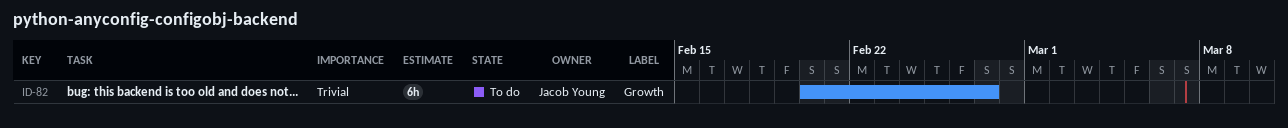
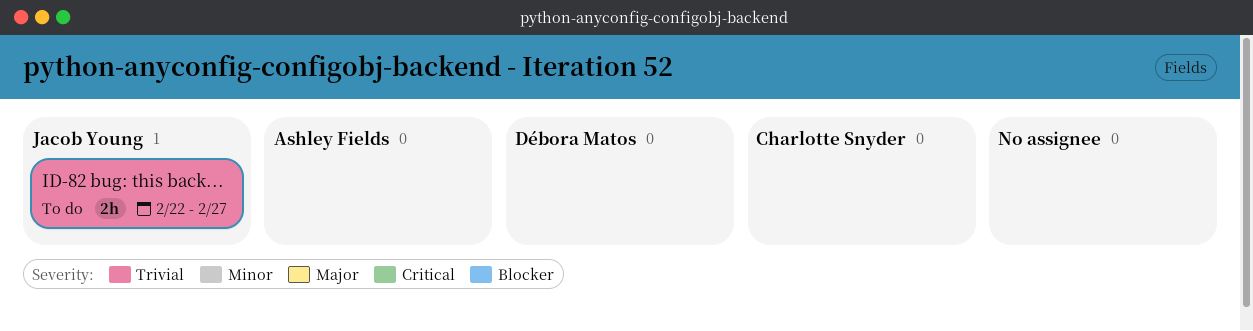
ID-82, estimate: 6h -> 2h
ID-82, start: Feb 20 -> Feb 22

